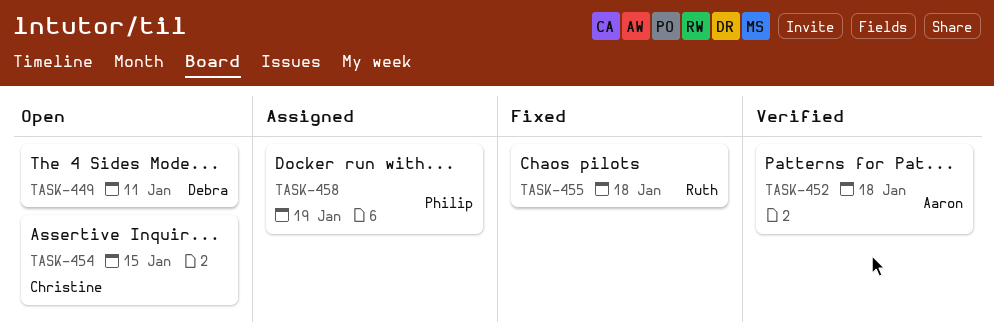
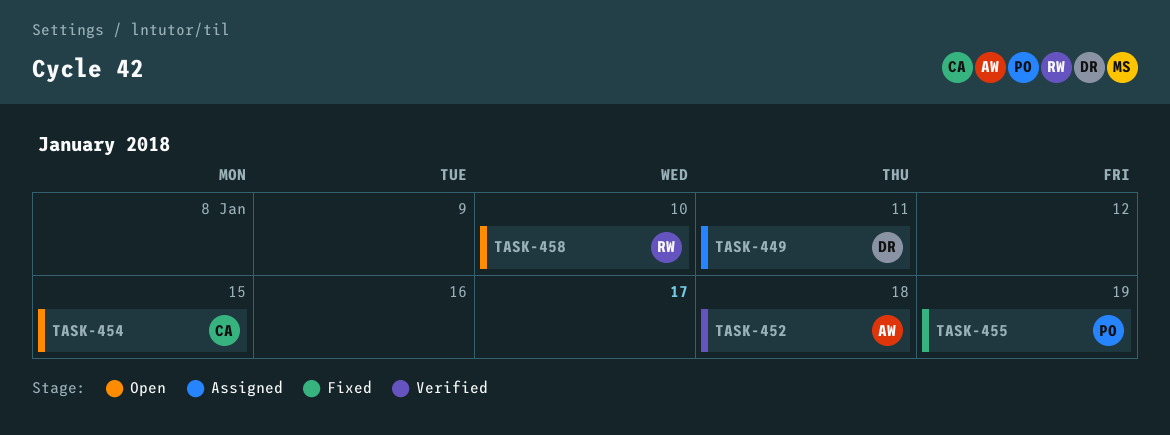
TASK-449, status: Open -> Assigned
TASK-455, owner: Ruth -> Philip
TASK-455, due: Jan 18 -> Jan 19
TASK-458, status: Assigned -> Open
TASK-458, owner: Philip -> Ruth
TASK-458, due: Jan 19 -> Jan 10

